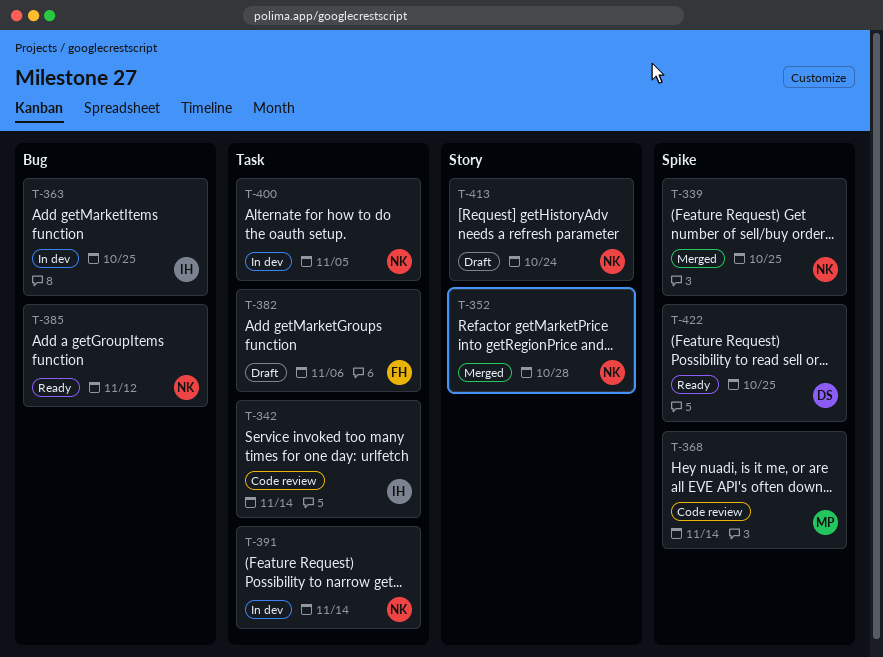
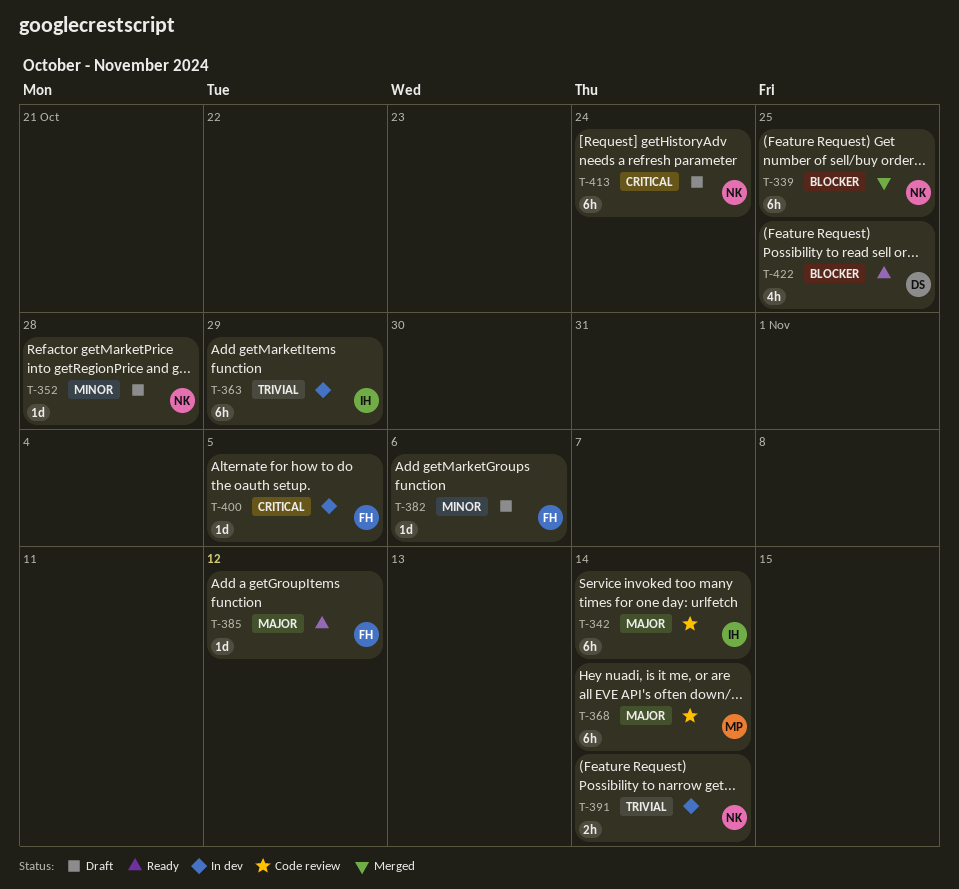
T-352, status: Merged -> Draft
T-363, due: Oct 25 -> Oct 29
T-385, owner: NK -> FH
T-400, owner: NK -> FH

